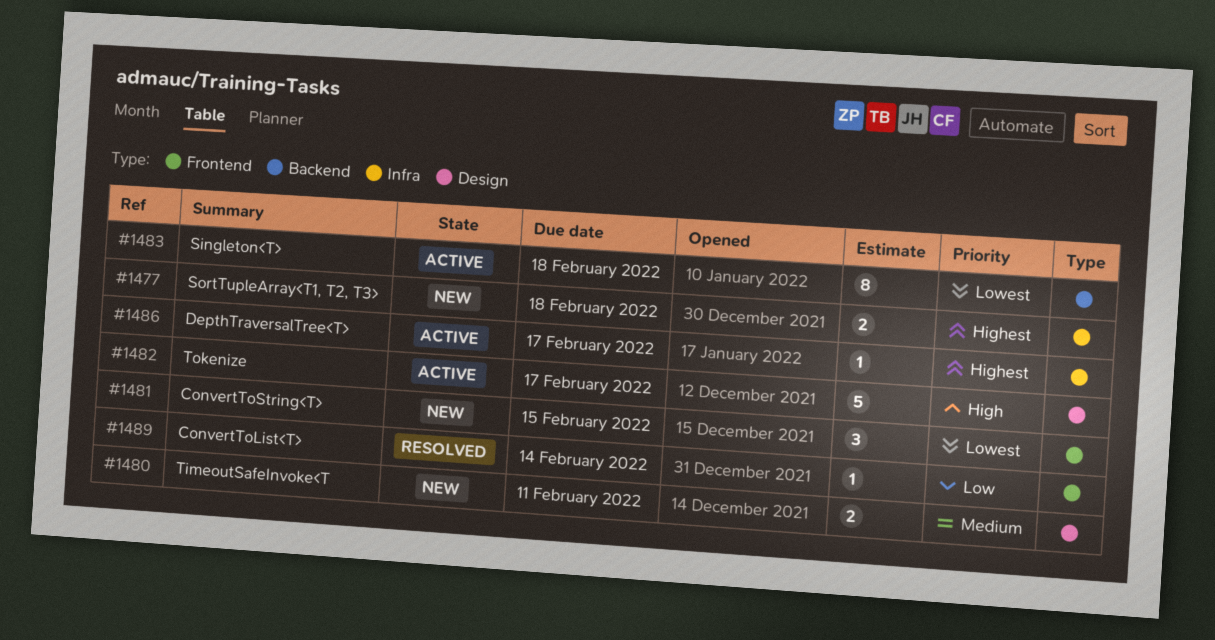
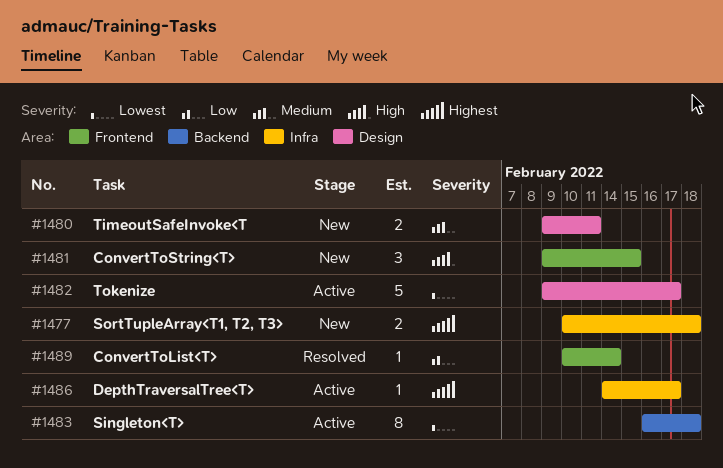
#1481, priority: Lowest -> High
#1482, priority: High -> Lowest

